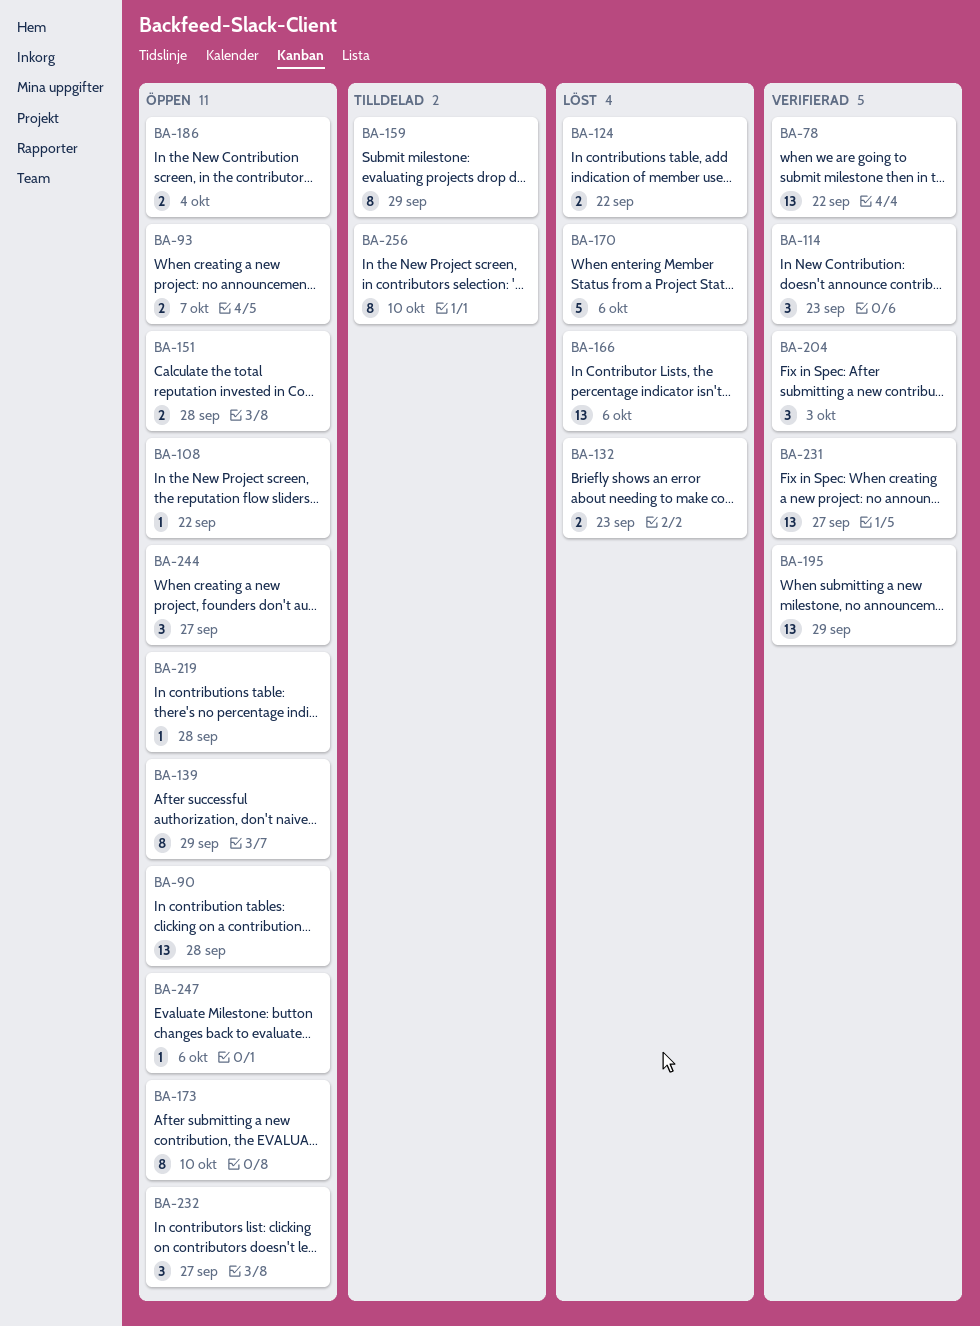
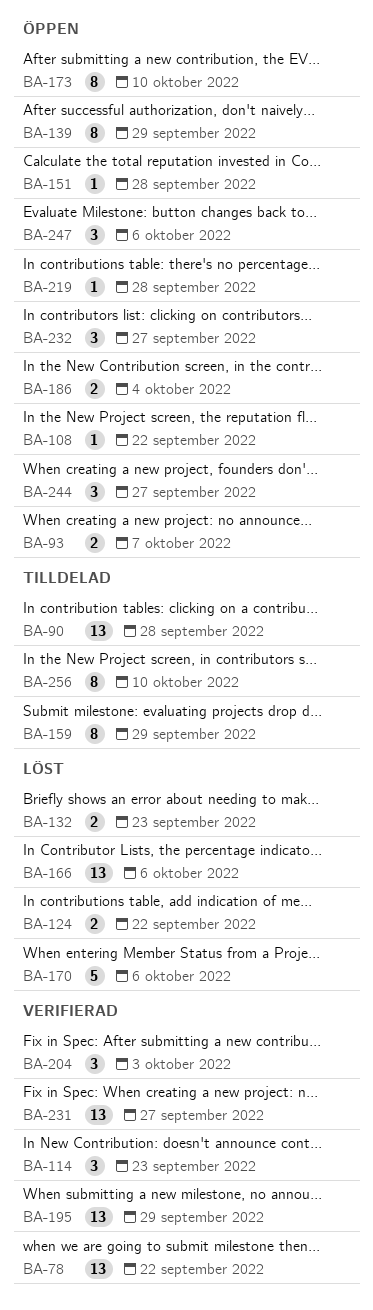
BA-90, status: Öppen -> Tilldelad
BA-151, estimate: 2 -> 1
BA-247, estimate: 1 -> 3

